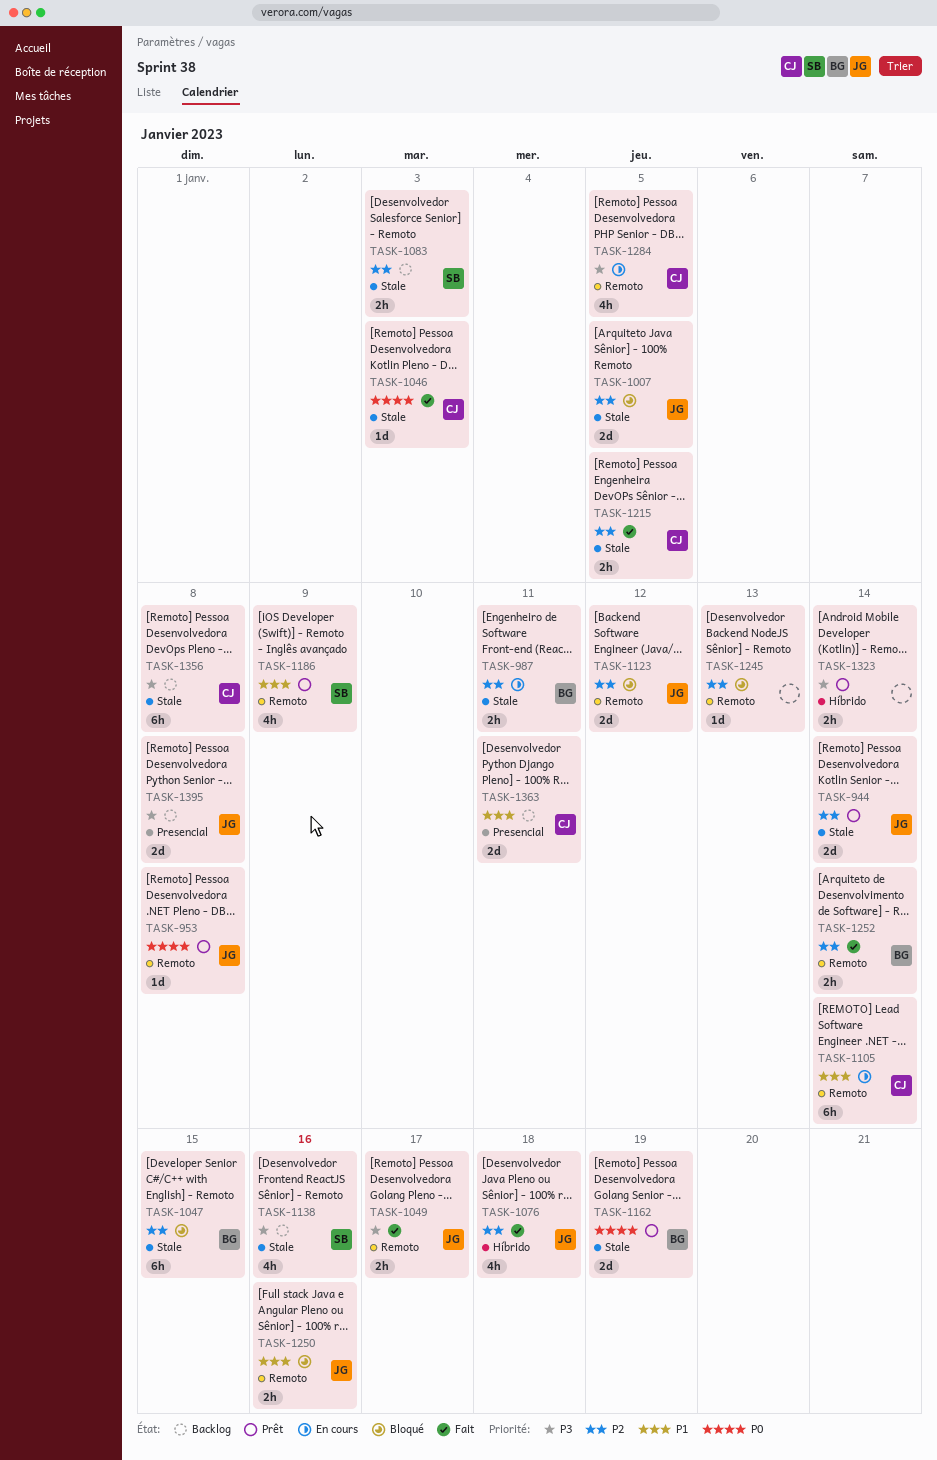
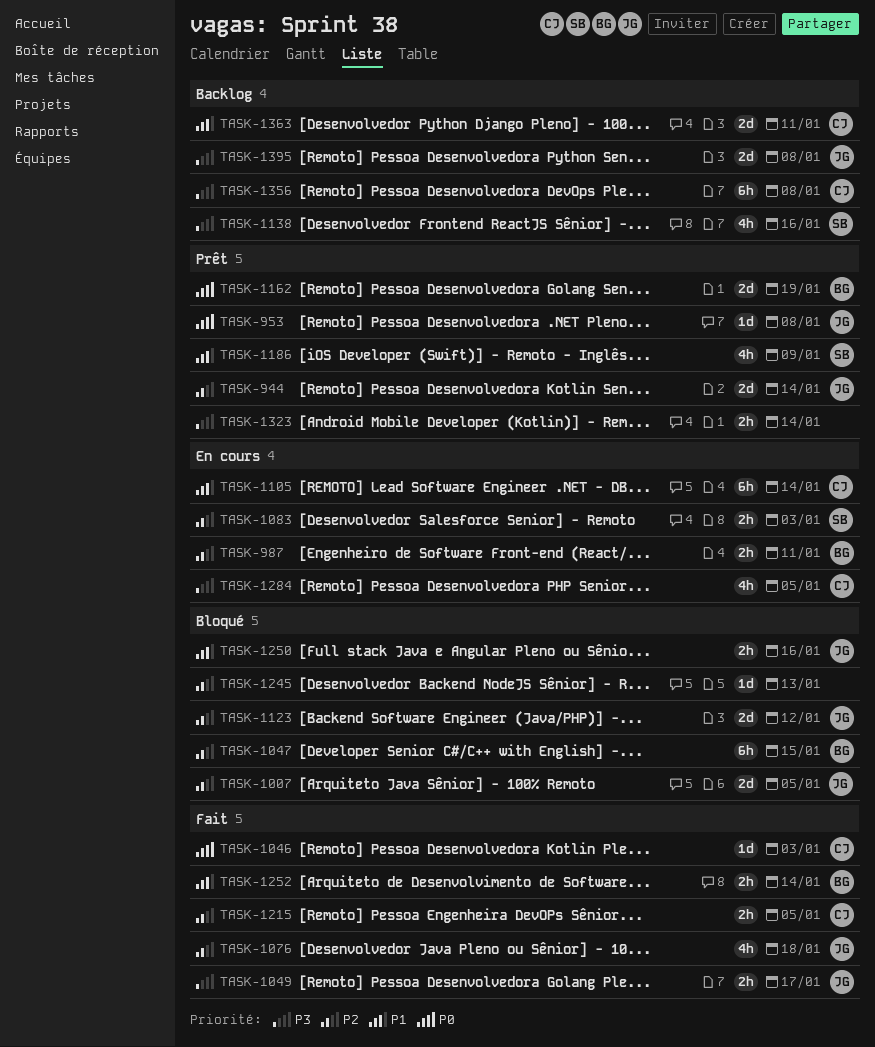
TASK-1083, status: Backlog -> En cours
TASK-1252, priority: P2 -> P1

